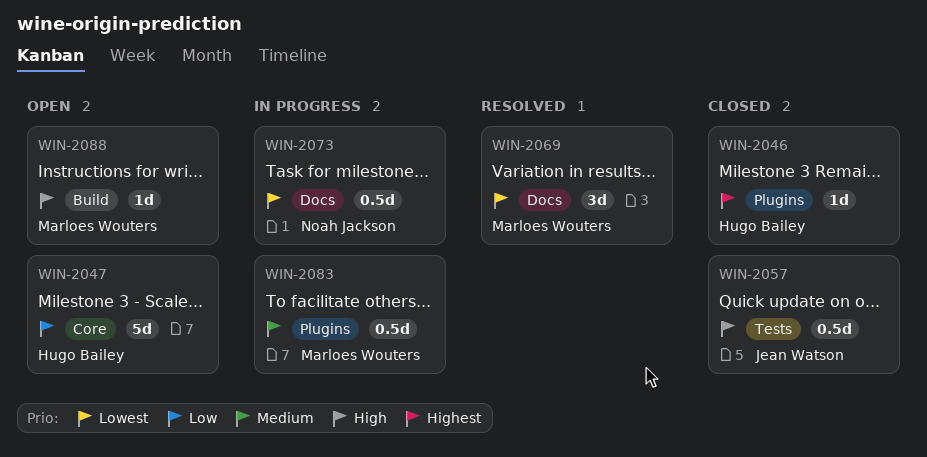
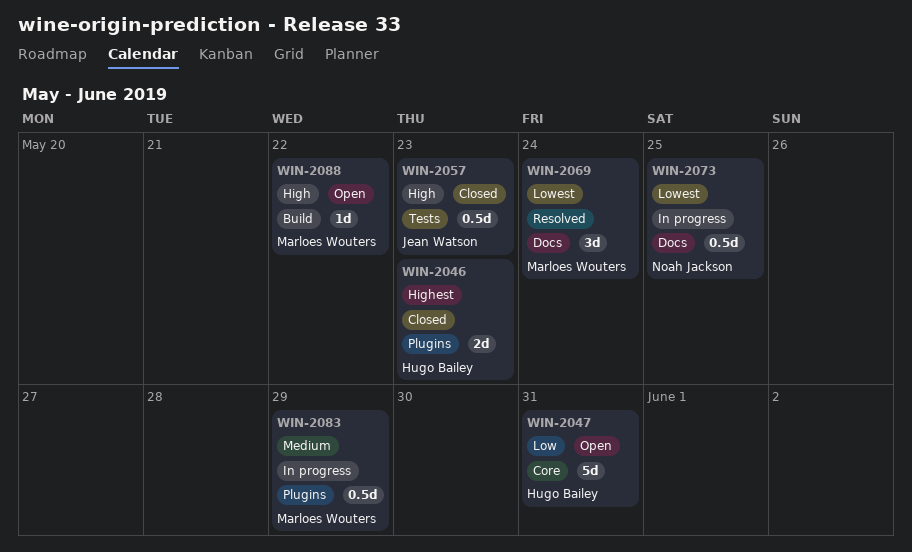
WIN-2046, estimate: 1d -> 2d

